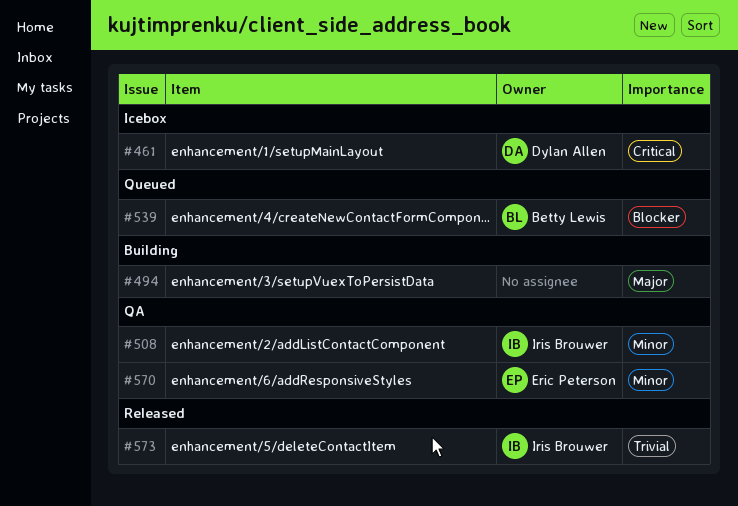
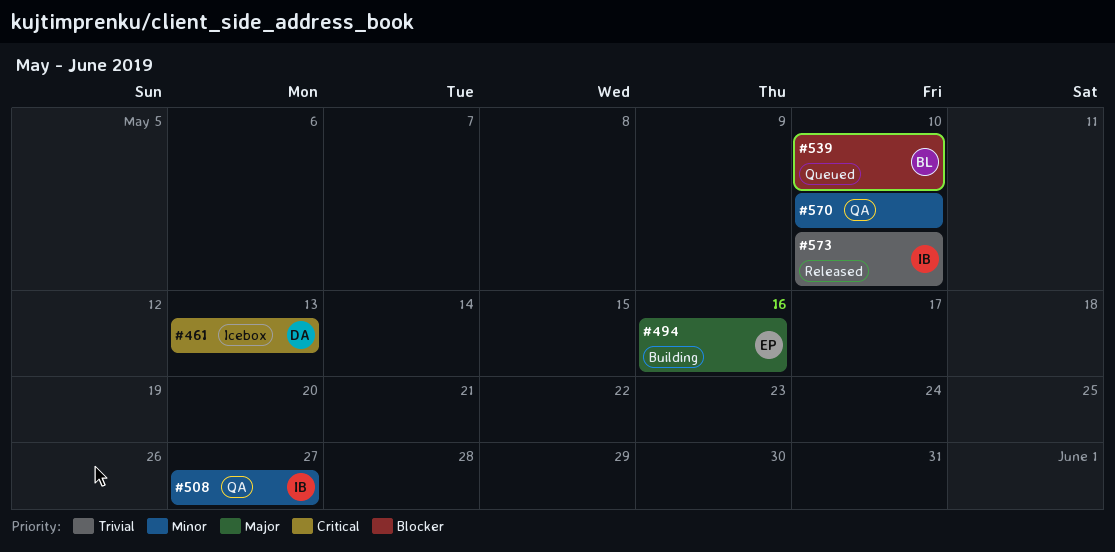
#494, owner: none -> Eric Peterson
#570, owner: Eric Peterson -> none

